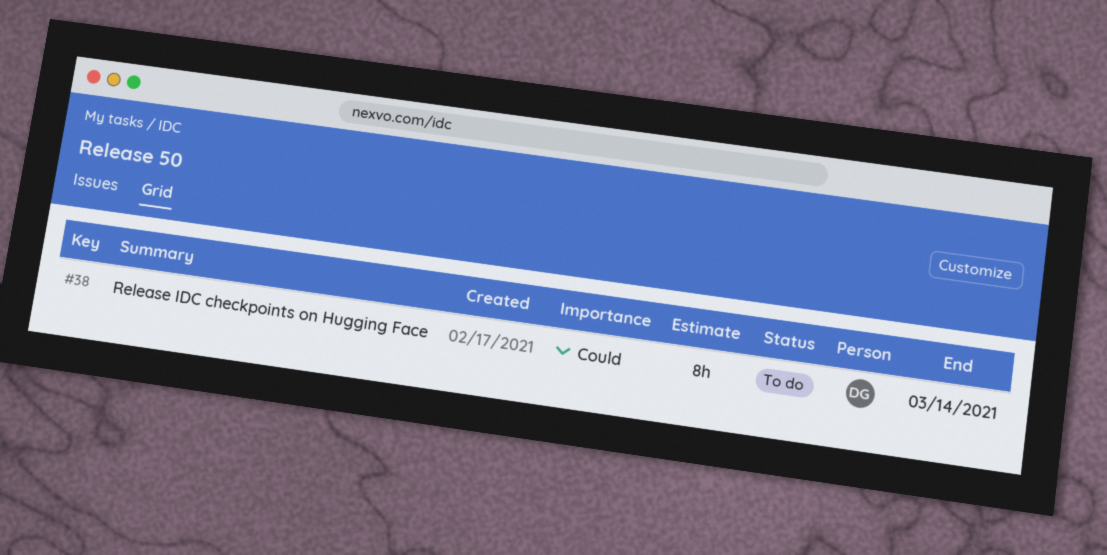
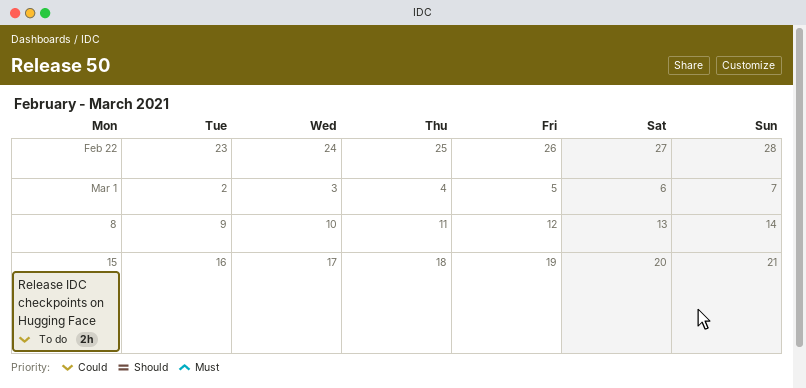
Release IDC checkpoints on Hugging Face, estimate: 8h -> 2h
Release IDC checkpoints on Hugging Face, due: Mar 14 -> Mar 15

